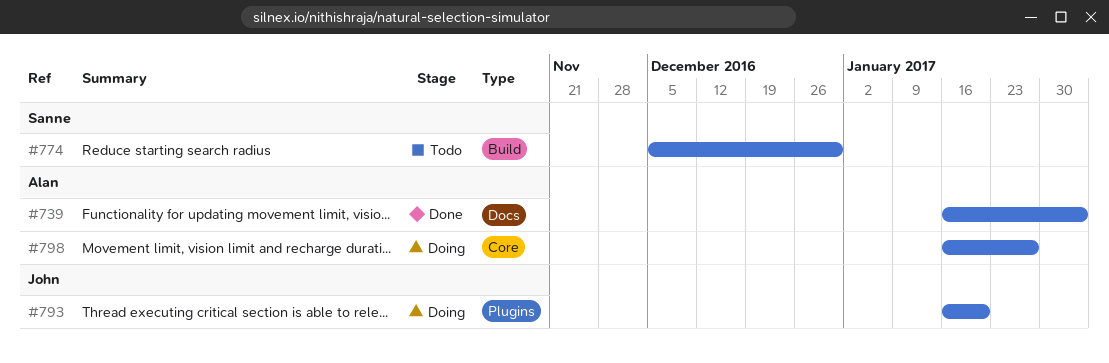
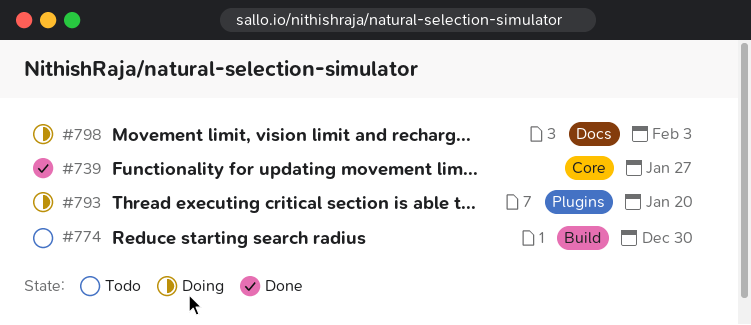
#739, label: Docs -> Core
#739, due: Feb 3 -> Jan 27
#798, label: Core -> Docs
#798, due: Jan 27 -> Feb 3

